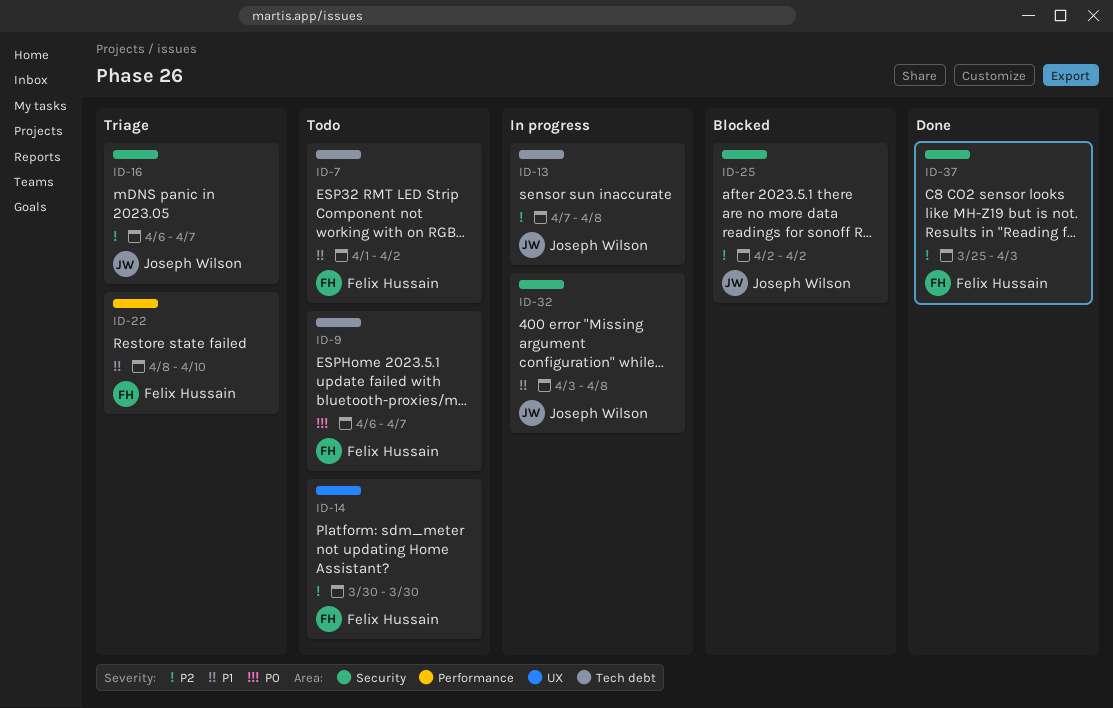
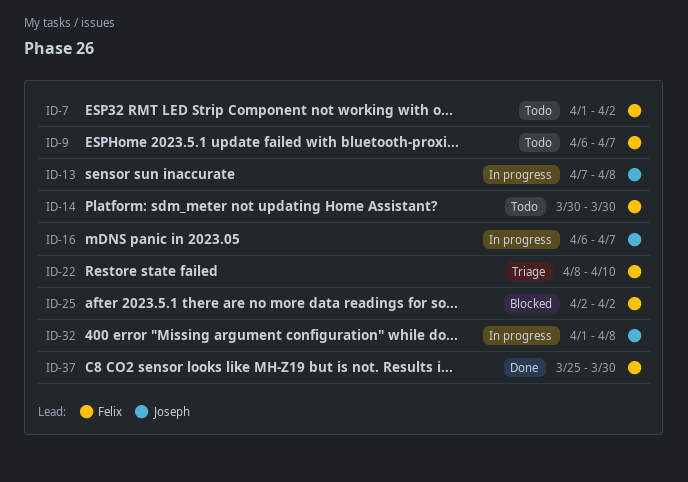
ID-16, status: Triage -> In progress
ID-25, owner: Joseph Wilson -> Felix Hussain
ID-32, start: Apr 3 -> Apr 1
ID-37, due: Apr 3 -> Mar 30

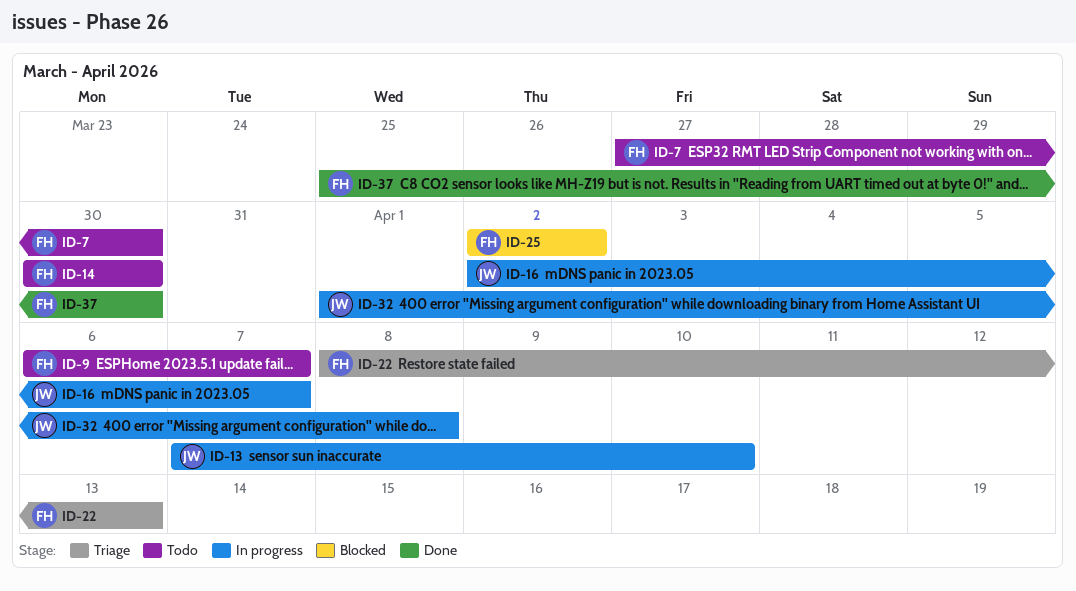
ID-7, start: Apr 1 -> Mar 27
ID-7, due: Apr 2 -> Mar 30
ID-13, due: Apr 8 -> Apr 10
ID-16, start: Apr 6 -> Apr 2
ID-22, due: Apr 10 -> Apr 13

